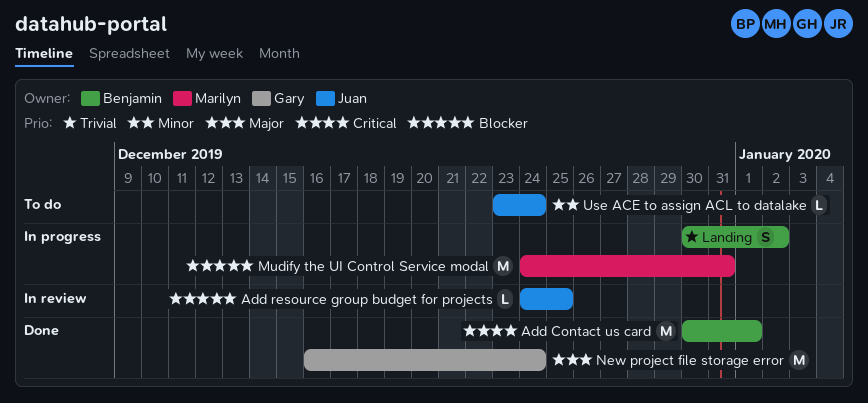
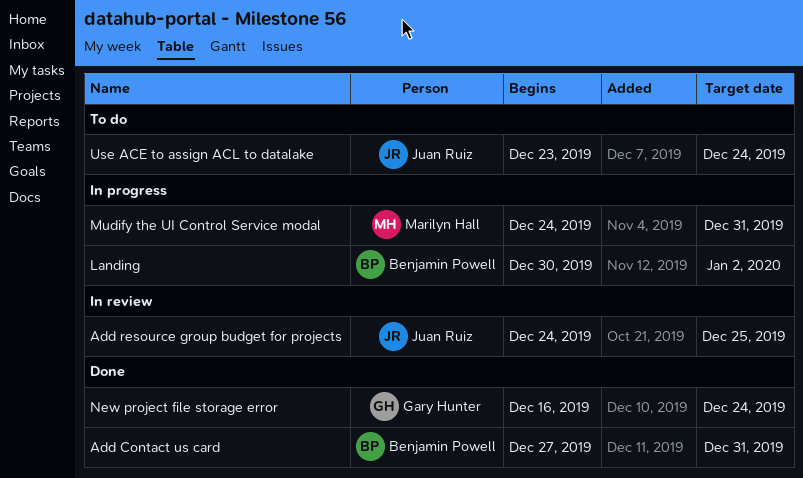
Add Contact us card, start: Dec 30 -> Dec 27
Add Contact us card, due: Jan 1 -> Dec 31

